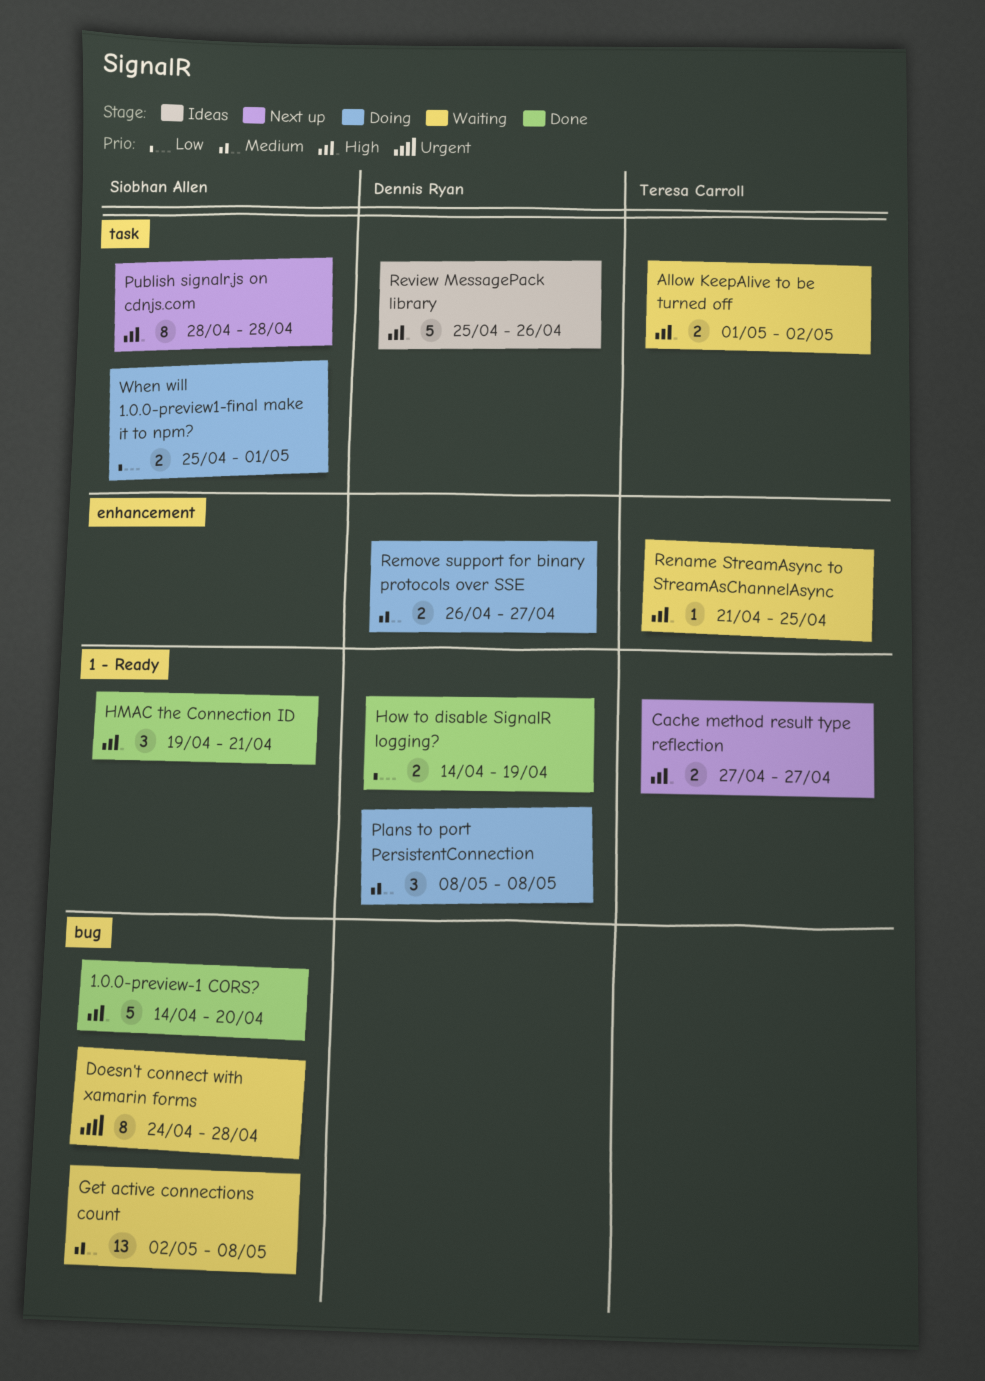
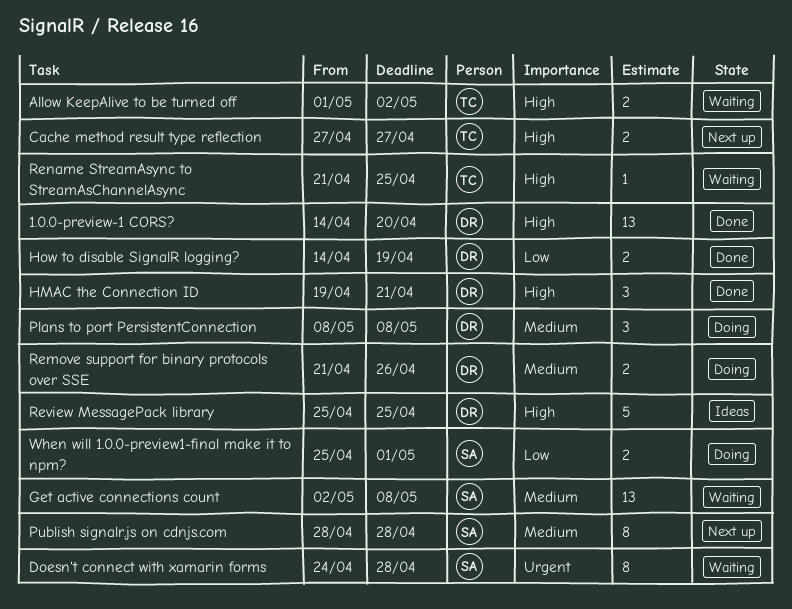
1.0.0-preview-1 CORS?, owner: Siobhan Allen -> Dennis Ryan
1.0.0-preview-1 CORS?, estimate: 5 -> 13
HMAC the Connection ID, owner: Siobhan Allen -> Dennis Ryan
Publish signalr.js on cdnjs.com, priority: High -> Medium
Remove support for binary protocols over SSE, start: Apr 26 -> Apr 21
Remove support for binary protocols over SSE, due: Apr 27 -> Apr 26
Review MessagePack library, due: Apr 26 -> Apr 25

